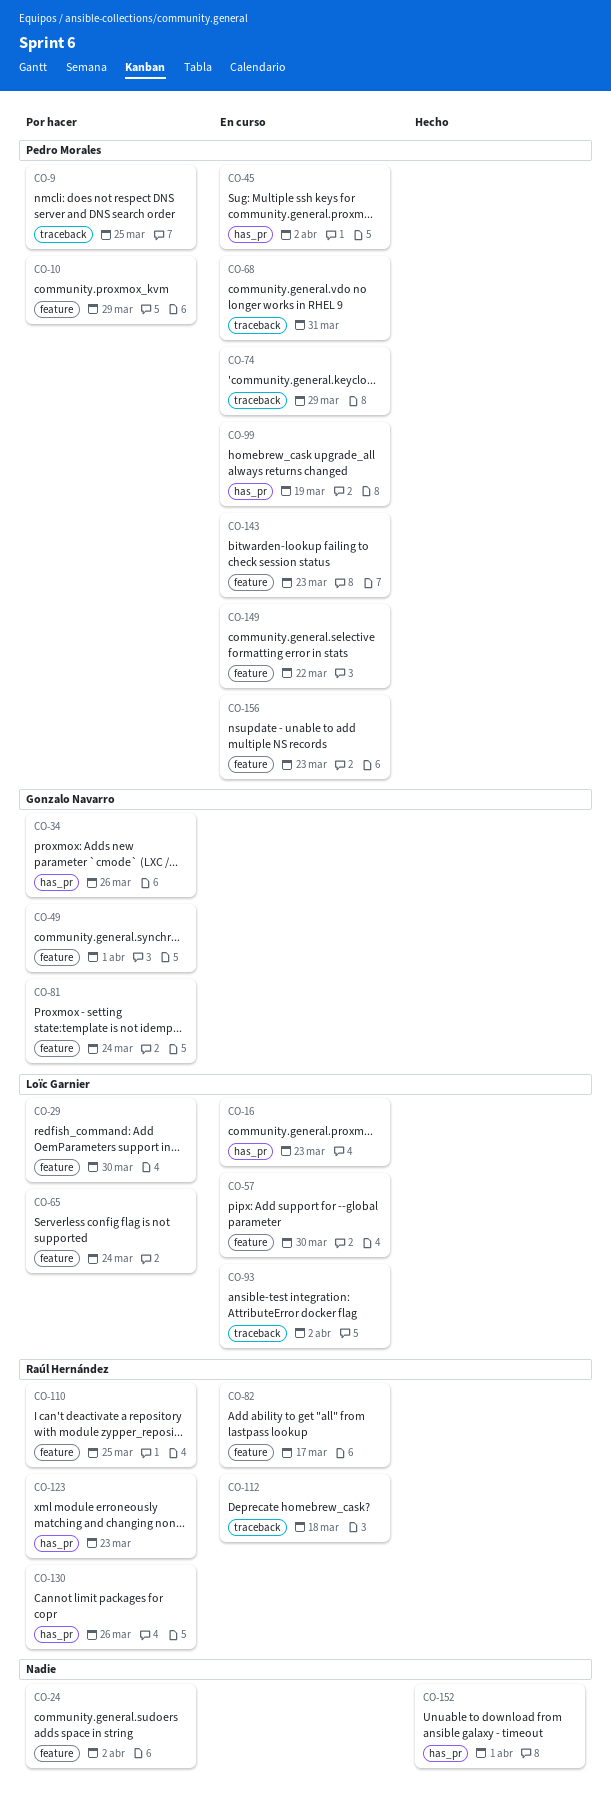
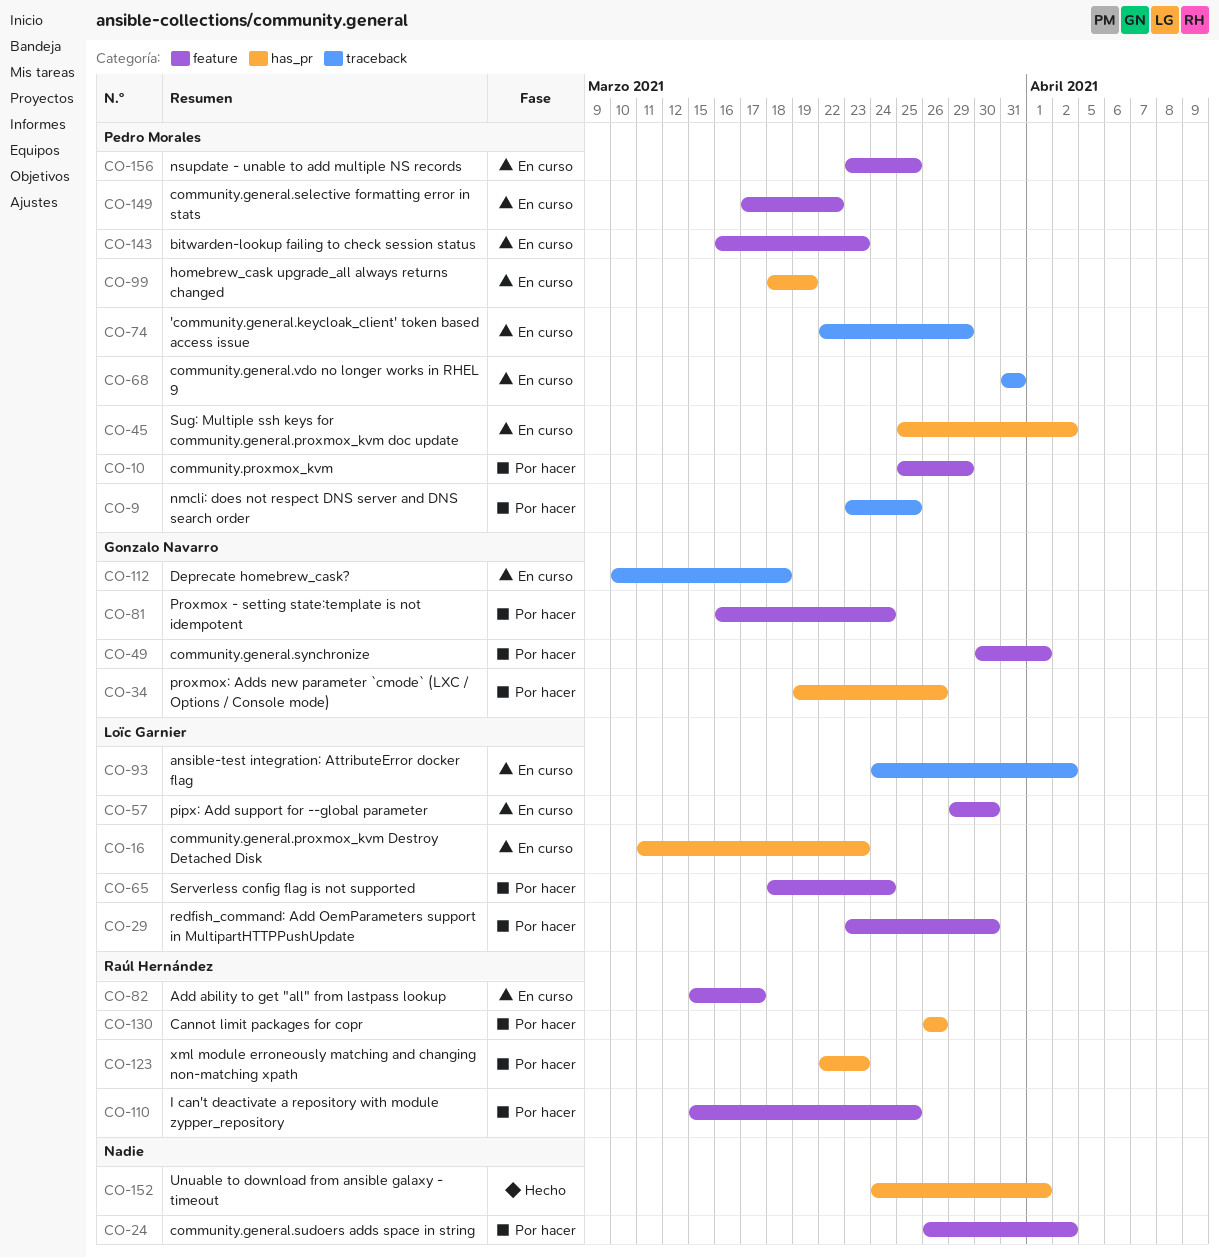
CO-112, owner: Raúl Hernández -> Gonzalo Navarro
CO-156, due: Mar 23 -> Mar 25

